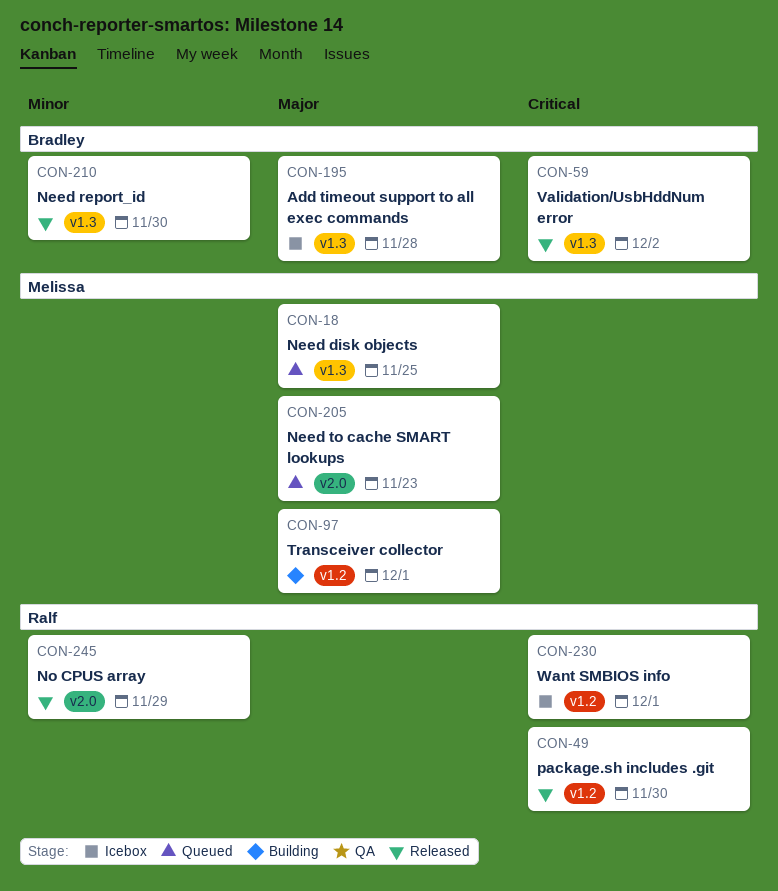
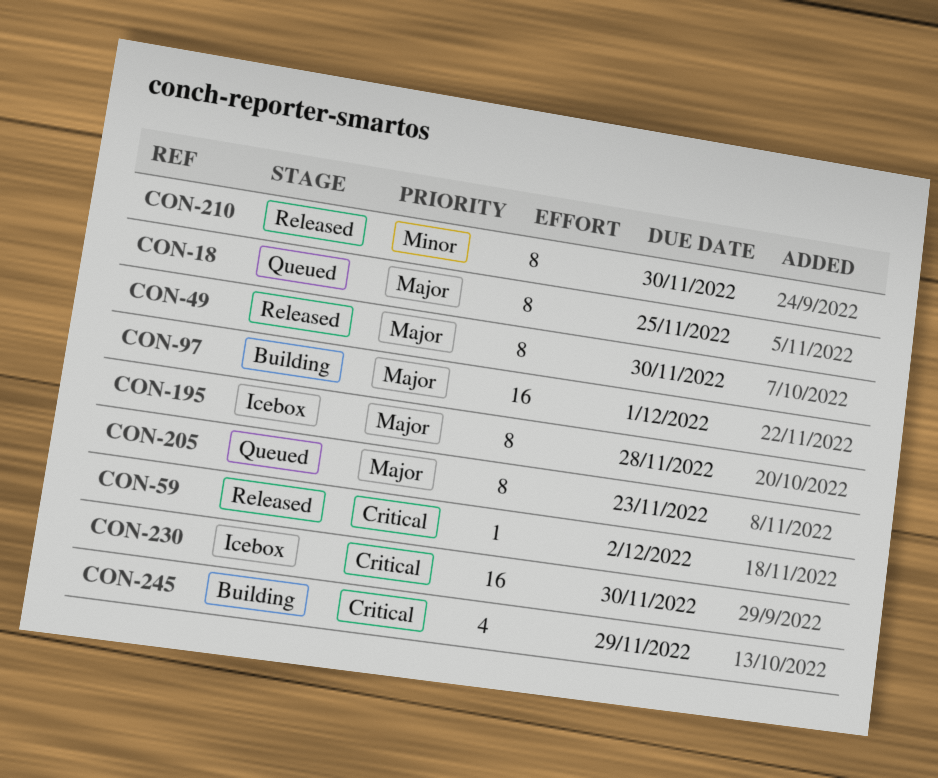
CON-49, priority: Critical -> Major
CON-230, due: Dec 1 -> Nov 30
CON-245, status: Released -> Building
CON-245, priority: Minor -> Critical

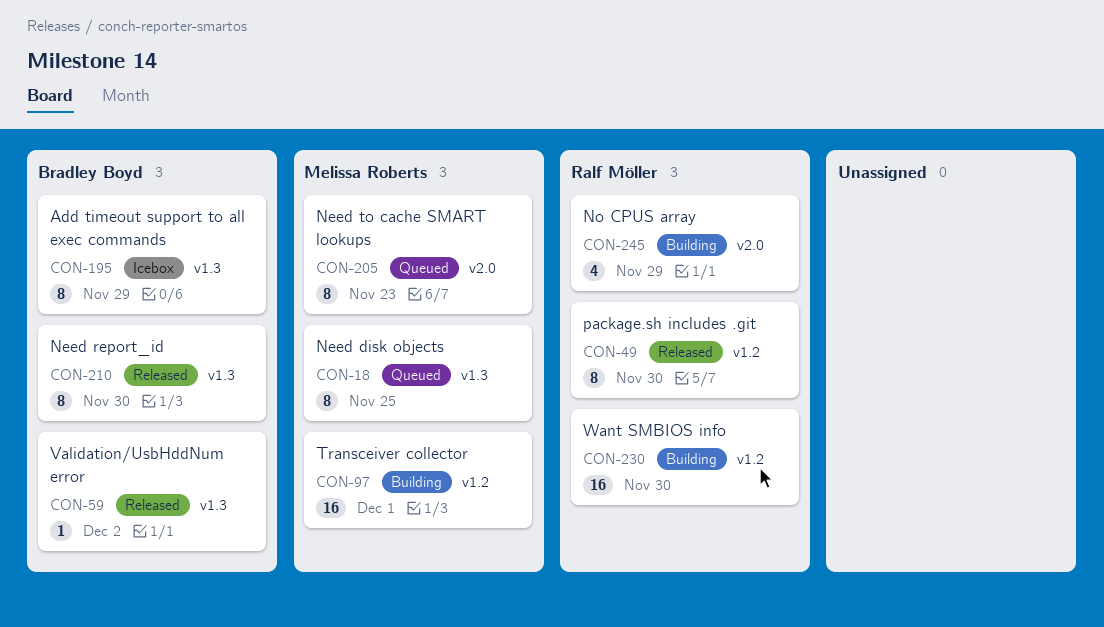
CON-195, due: Nov 28 -> Nov 29
CON-230, status: Icebox -> Building

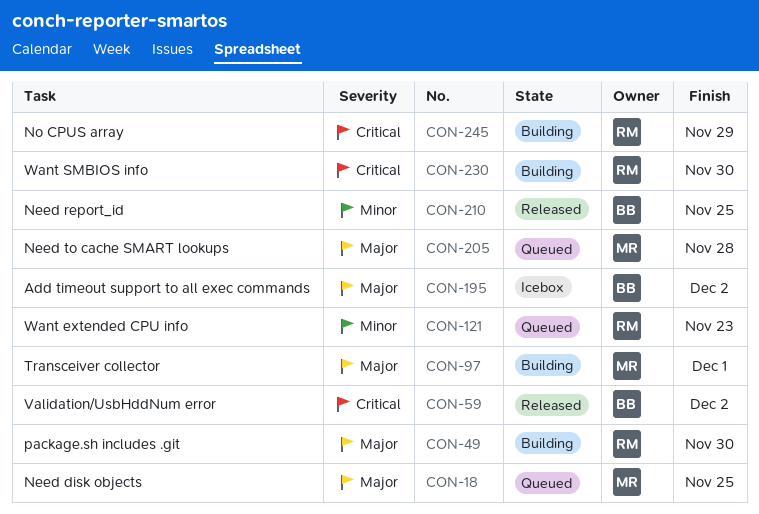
CON-49, status: Released -> Building
CON-121: none -> present
CON-195, due: Nov 29 -> Dec 2
CON-205, due: Nov 23 -> Nov 28
CON-210, due: Nov 30 -> Nov 25

